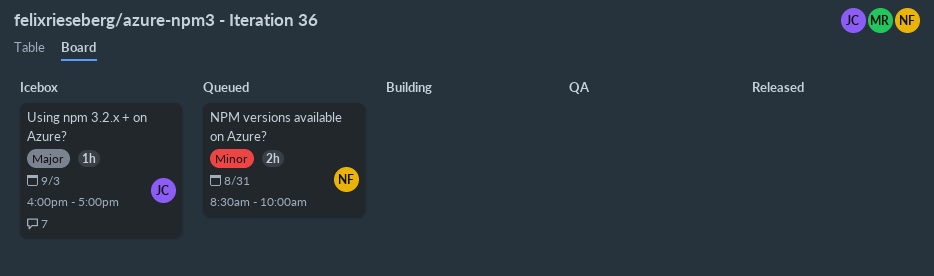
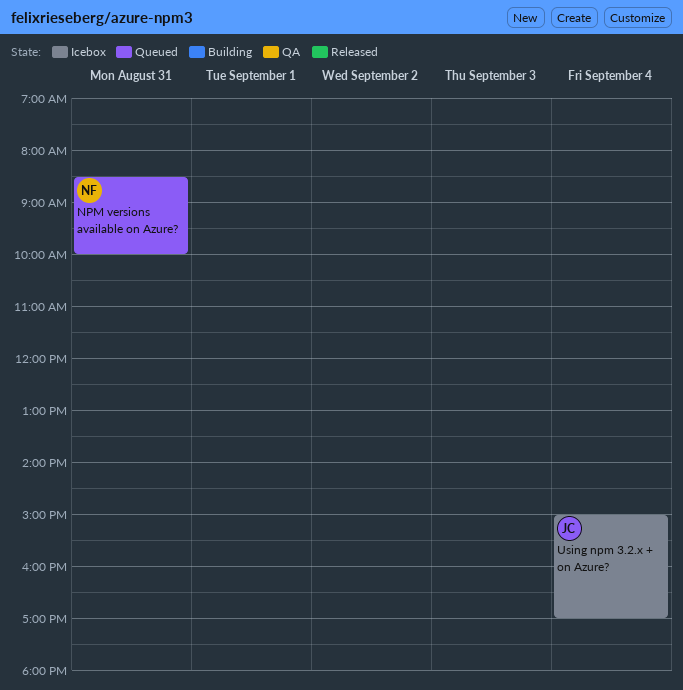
Using npm 3.2.x + on Azure?, day: Sep 3 -> Sep 4
Using npm 3.2.x + on Azure?, begins: 16:00 -> 15:00

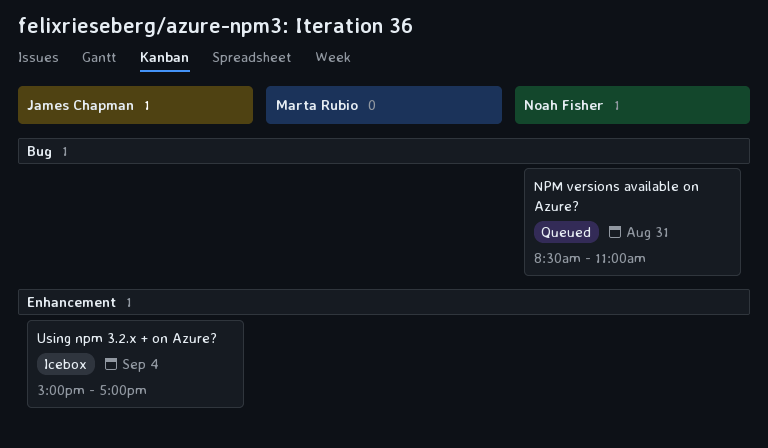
NPM versions available on Azure?, ends: 10:00 -> 11:00

